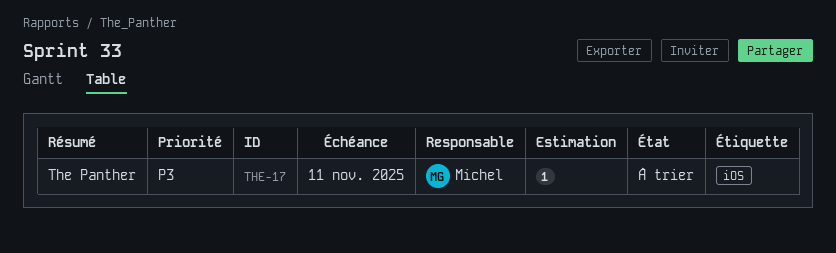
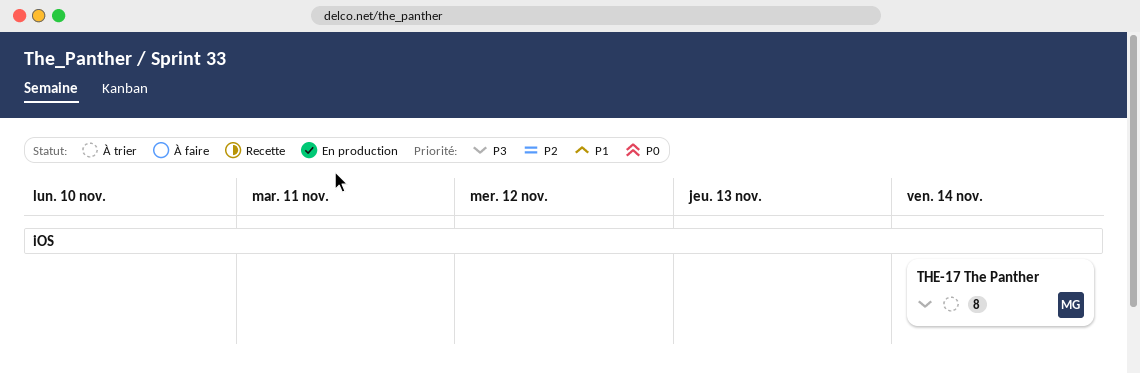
THE-17, estimate: 1 -> 8
THE-17, due: Nov 11 -> Nov 14

